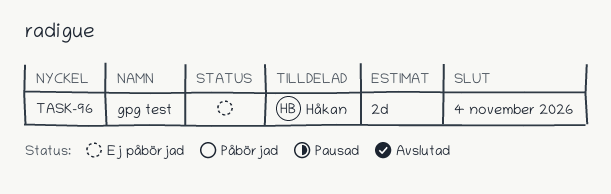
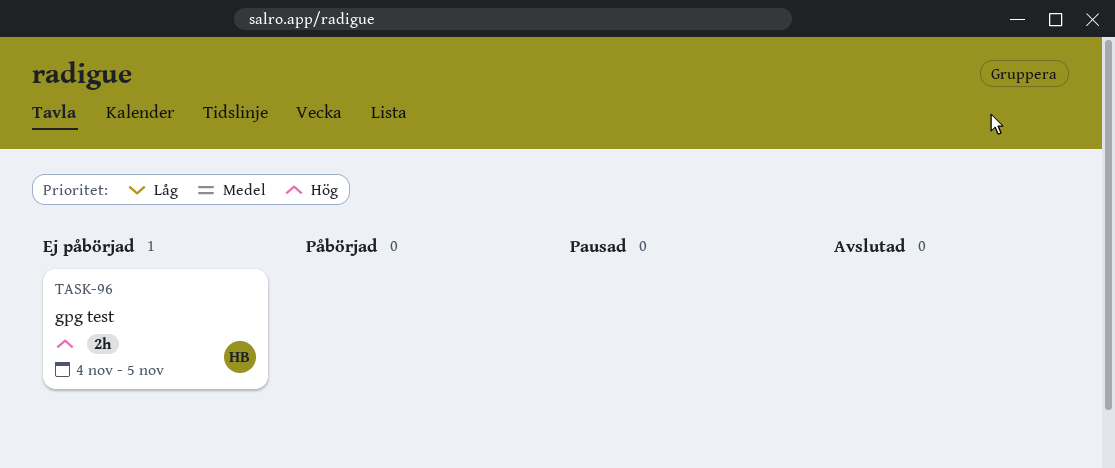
TASK-96, estimate: 2d -> 2h
TASK-96, due: Nov 4 -> Nov 5

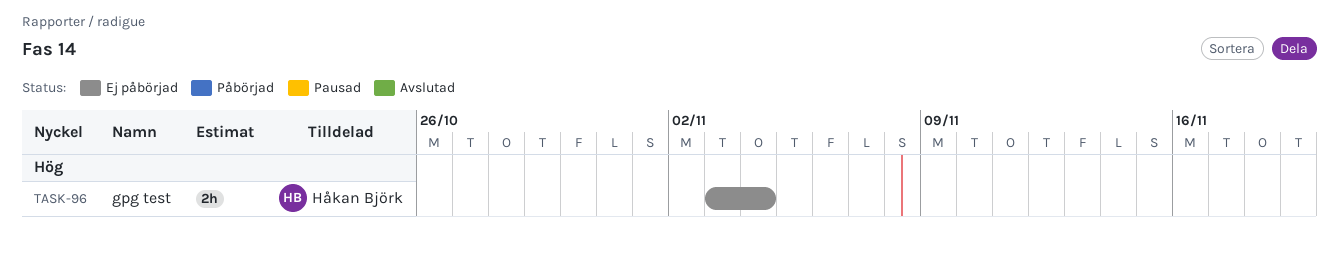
TASK-96, start: Nov 4 -> Nov 3
TASK-96, due: Nov 5 -> Nov 4

